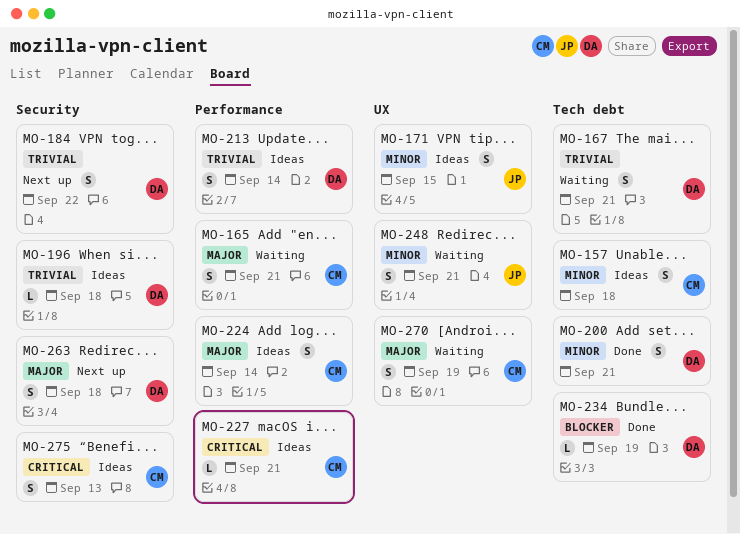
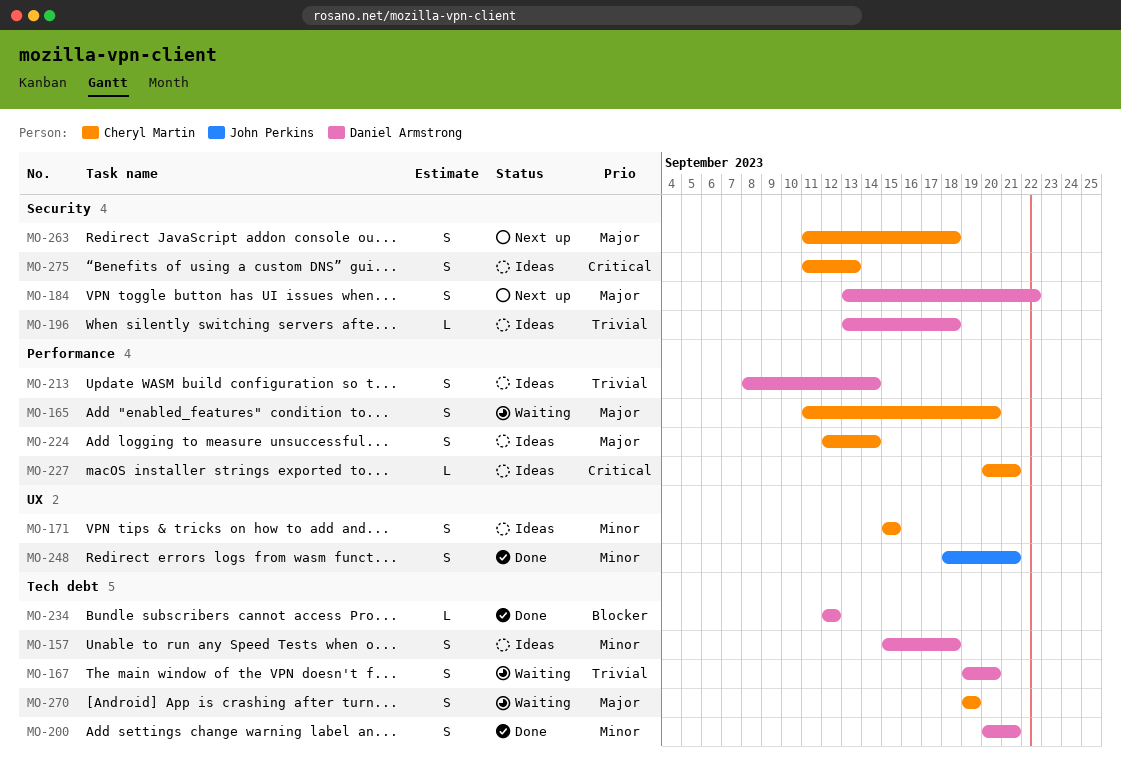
MO-157, owner: Cheryl Martin -> Daniel Armstrong
MO-165, due: Sep 21 -> Sep 20
MO-167, due: Sep 21 -> Sep 20
MO-171, owner: John Perkins -> Cheryl Martin
MO-184, priority: Trivial -> Major
MO-234, due: Sep 19 -> Sep 12
MO-248, status: Waiting -> Done
MO-263, owner: Daniel Armstrong -> Cheryl Martin
MO-270, label: UX -> Tech debt

